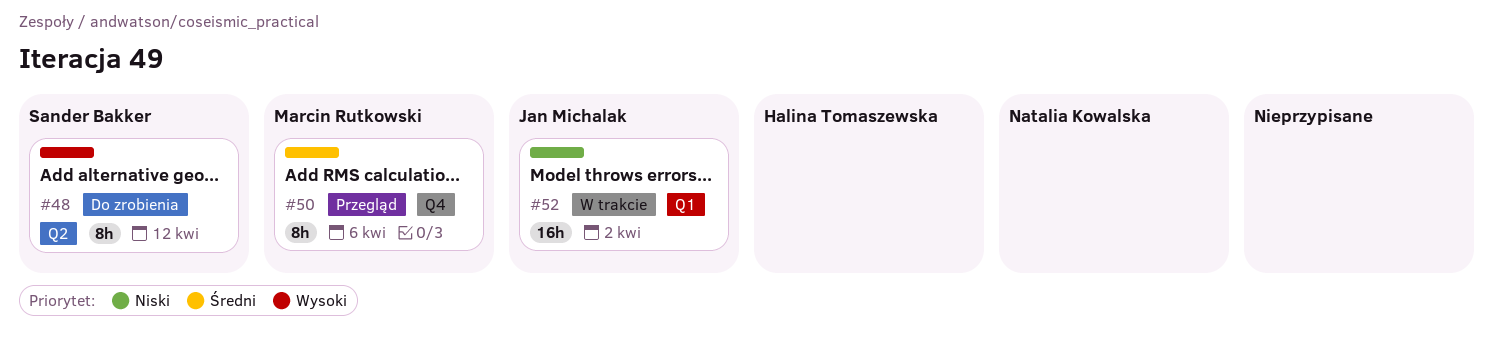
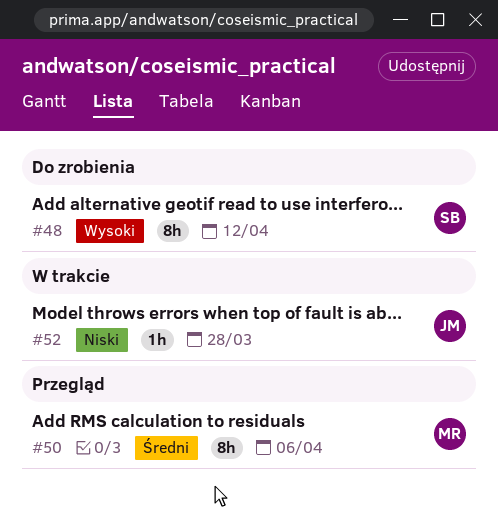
#52, estimate: 16h -> 1h
#52, due: Apr 2 -> Mar 28

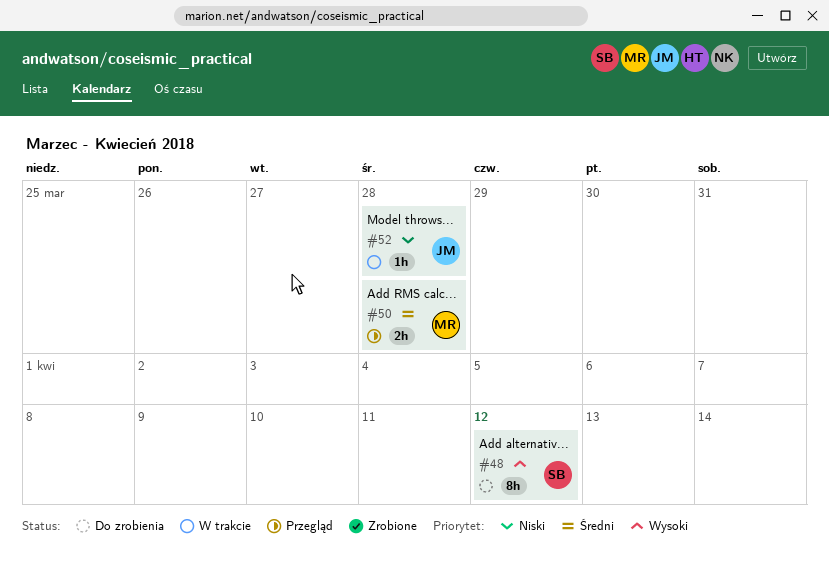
#50, estimate: 8h -> 2h
#50, due: Apr 6 -> Mar 28

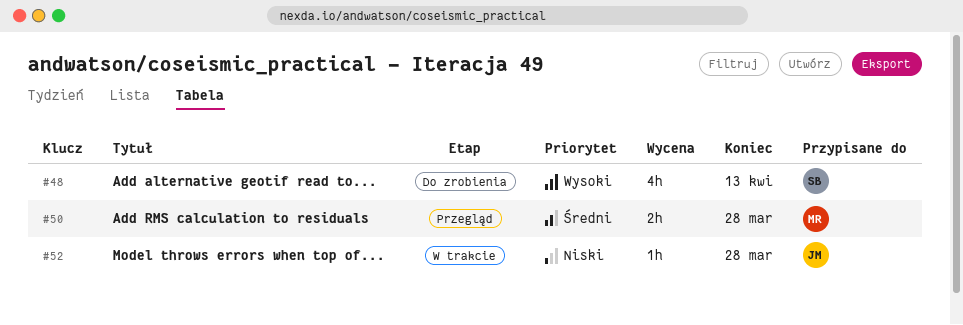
#48, estimate: 8h -> 4h
#48, due: Apr 12 -> Apr 13

